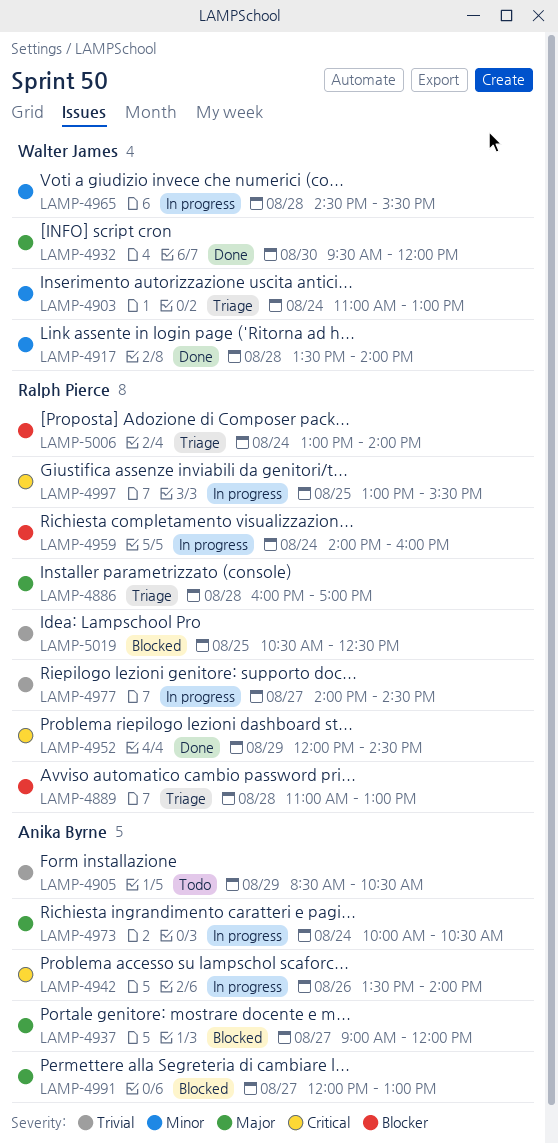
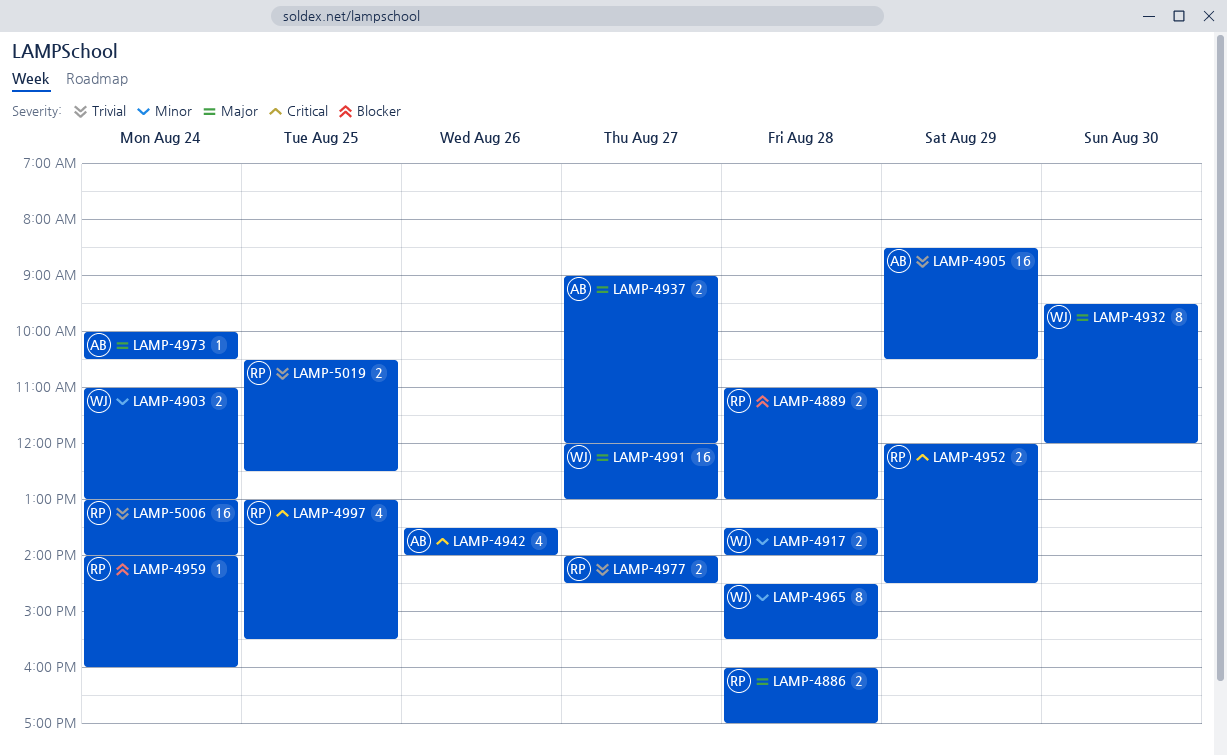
LAMP-4991, owner: Anika Byrne -> Walter James
LAMP-5006, priority: Blocker -> Trivial

